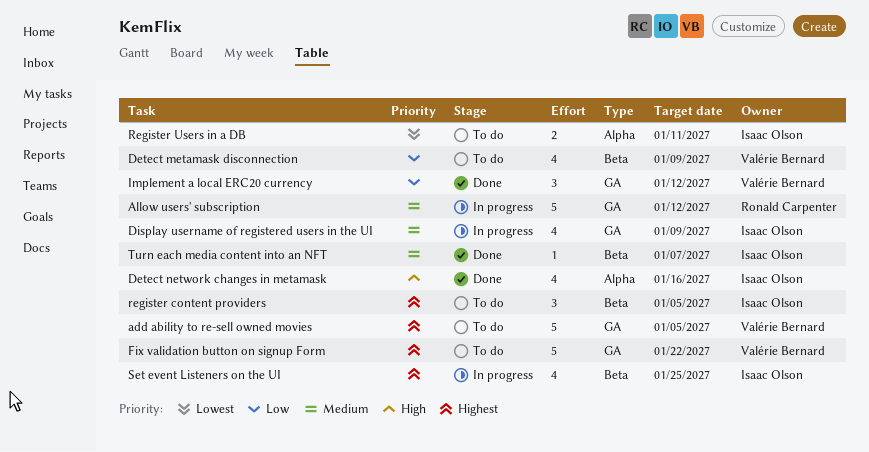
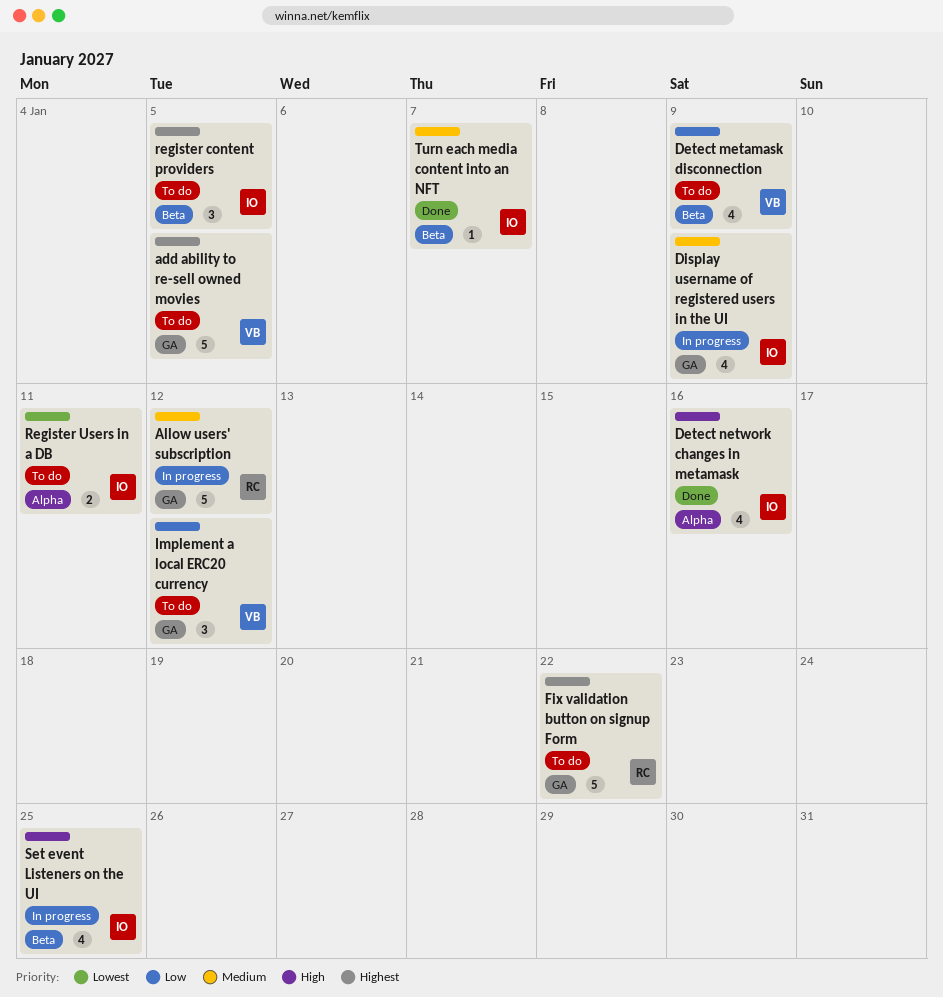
Fix validation button on signup Form, owner: Valérie Bernard -> Ronald Carpenter
Implement a local ERC20 currency, status: Done -> To do
Set event Listeners on the UI, priority: Highest -> High

